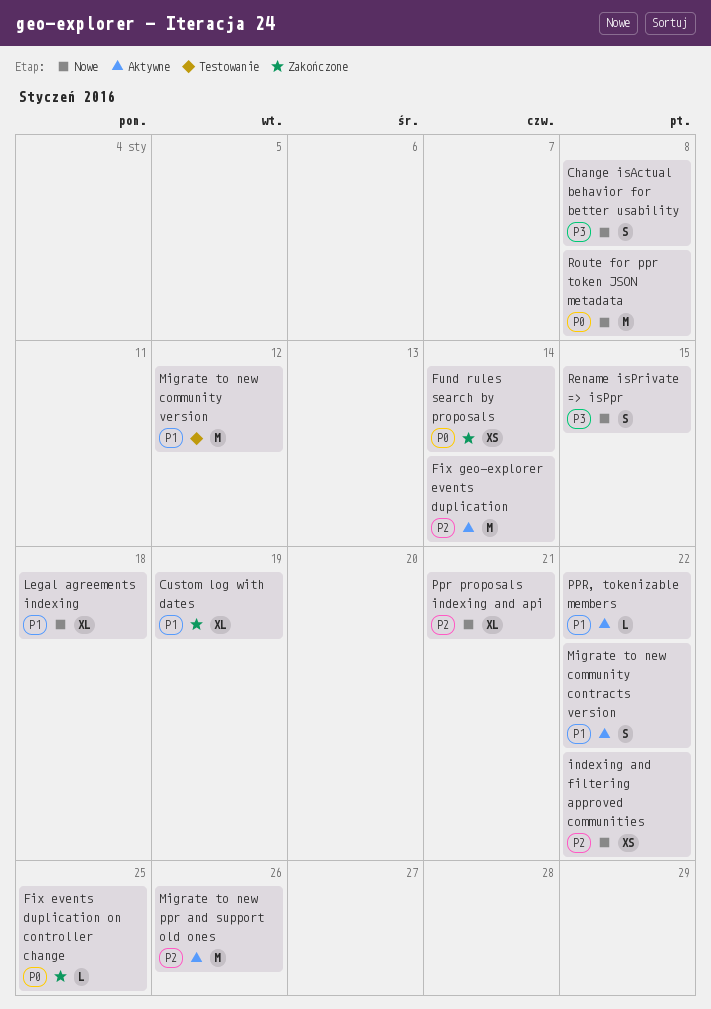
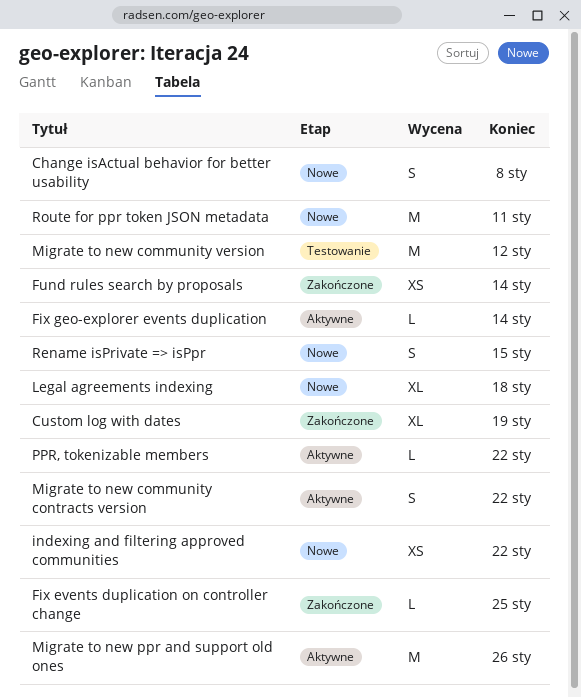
Fix geo-explorer events duplication, estimate: M -> L
Ppr proposals indexing and api: present -> none
Route for ppr token JSON metadata, due: Jan 8 -> Jan 11

